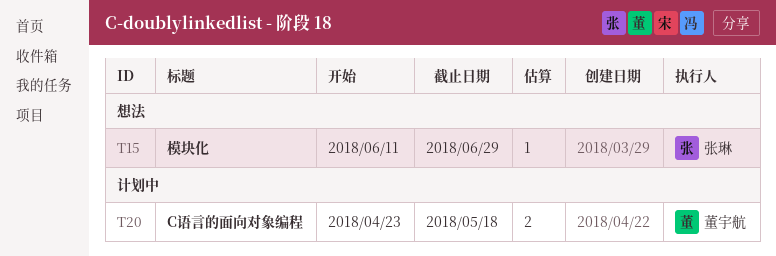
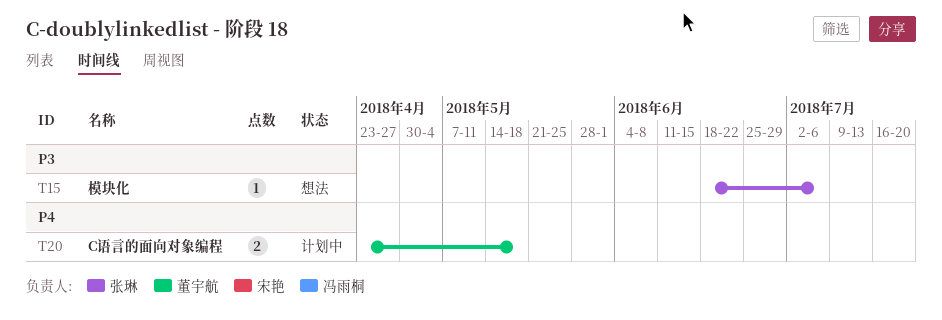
T15, start: Jun 11 -> Jun 18
T15, due: Jun 29 -> Jul 6

